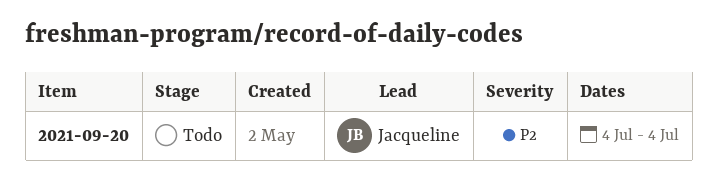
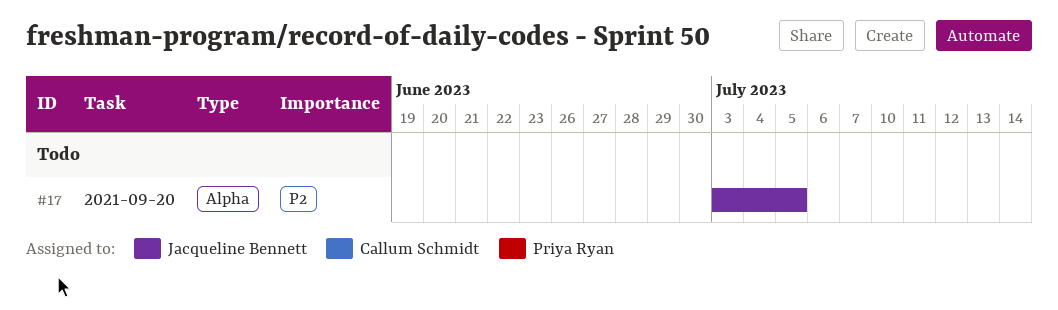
2021-09-20, start: Jul 4 -> Jul 3
2021-09-20, due: Jul 4 -> Jul 5

